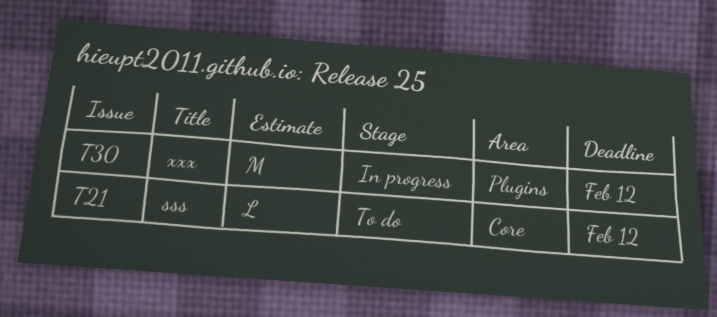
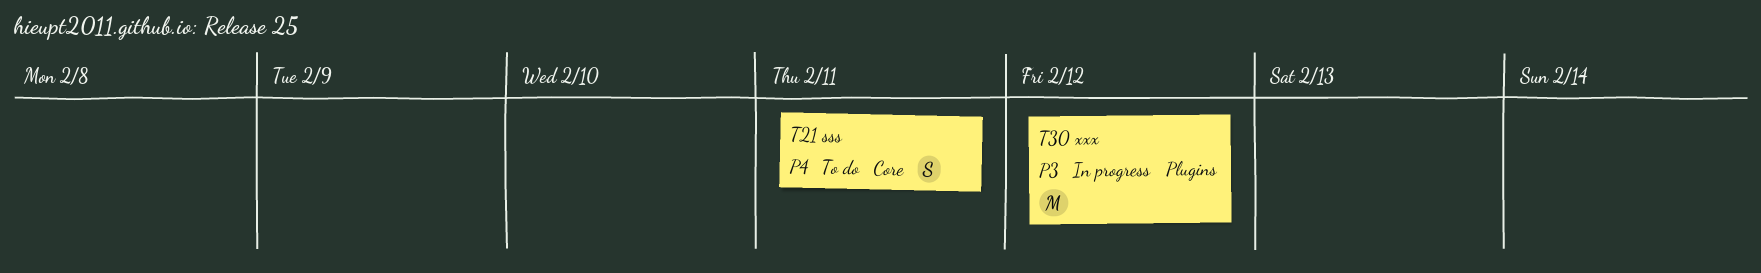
T21, estimate: L -> S
T21, due: Feb 12 -> Feb 11

